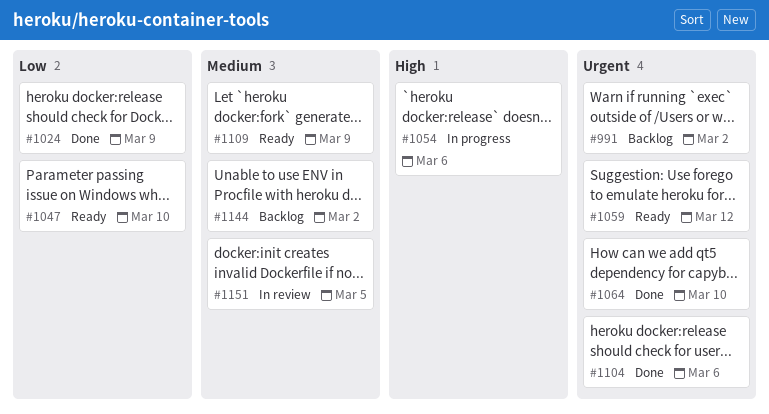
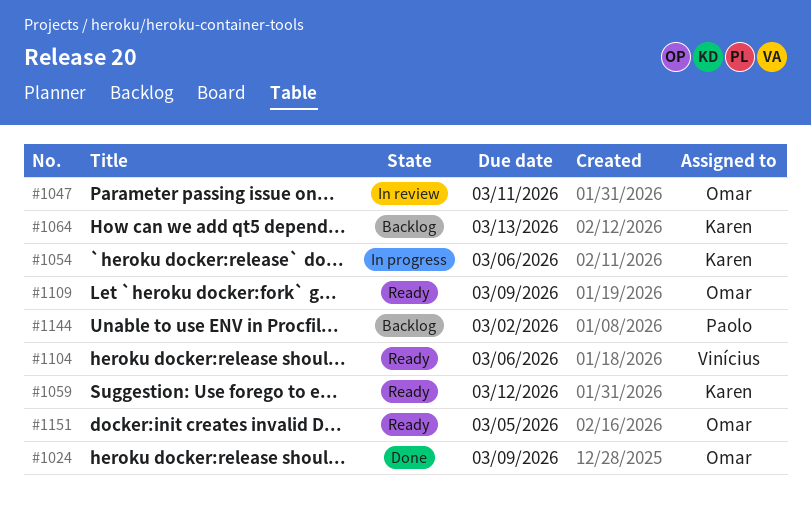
#991: present -> none
#1047, status: Ready -> In review
#1047, due: Mar 10 -> Mar 11
#1064, status: Done -> Backlog
#1064, due: Mar 10 -> Mar 13
#1104, status: Done -> Ready
#1151, status: In review -> Ready

